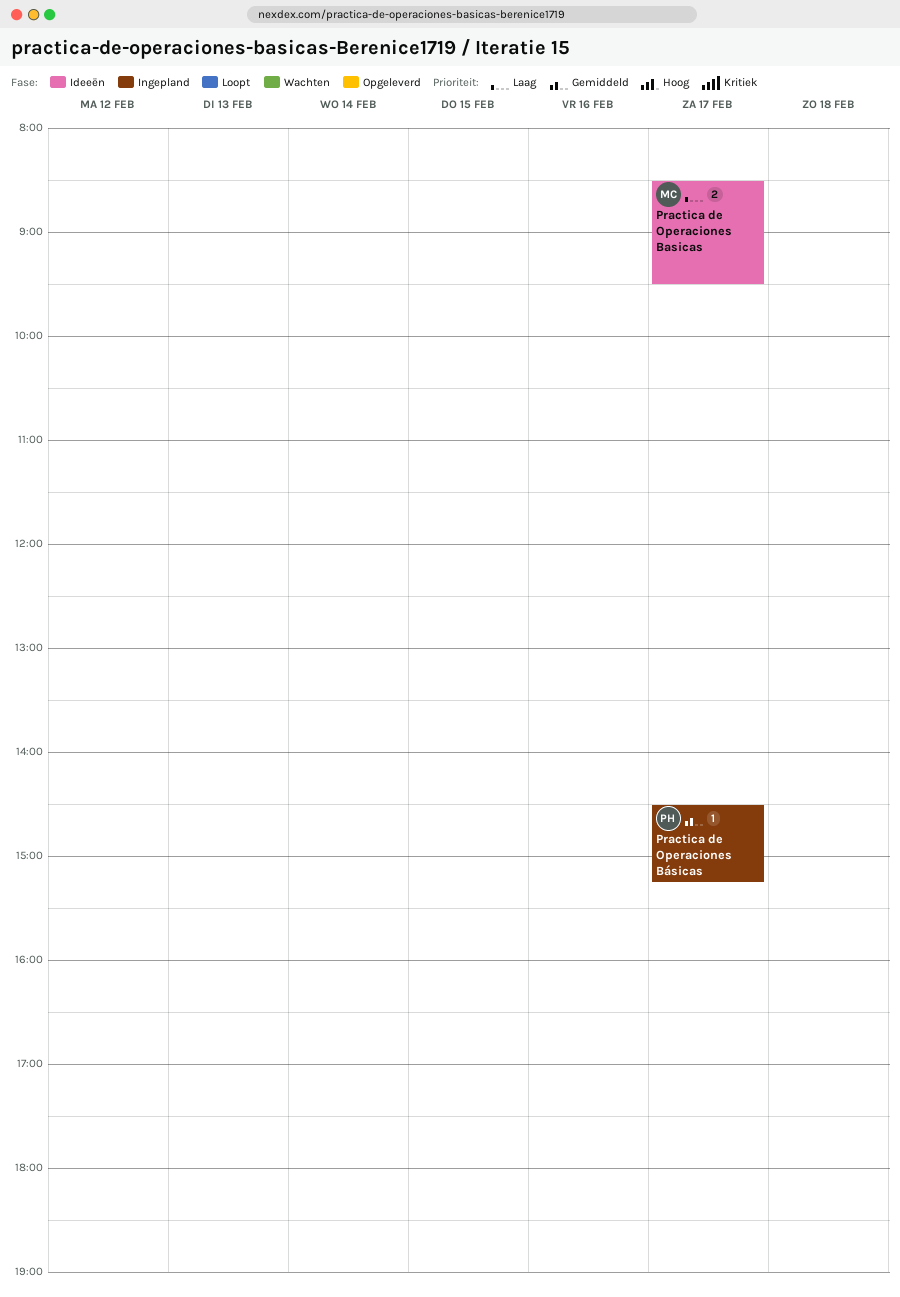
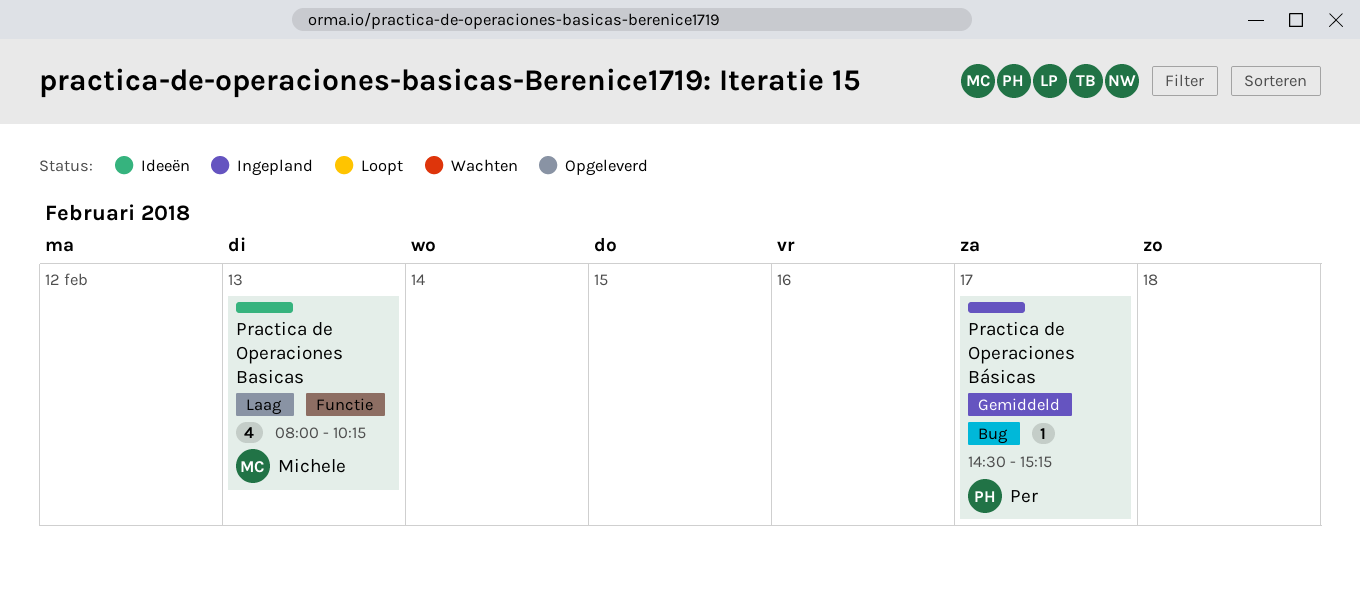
Practica de Operaciones Basicas, estimate: 2 -> 4
Practica de Operaciones Basicas, day: Feb 17 -> Feb 13
Practica de Operaciones Basicas, begins: 08:30 -> 08:00
Practica de Operaciones Basicas, ends: 09:30 -> 10:15

